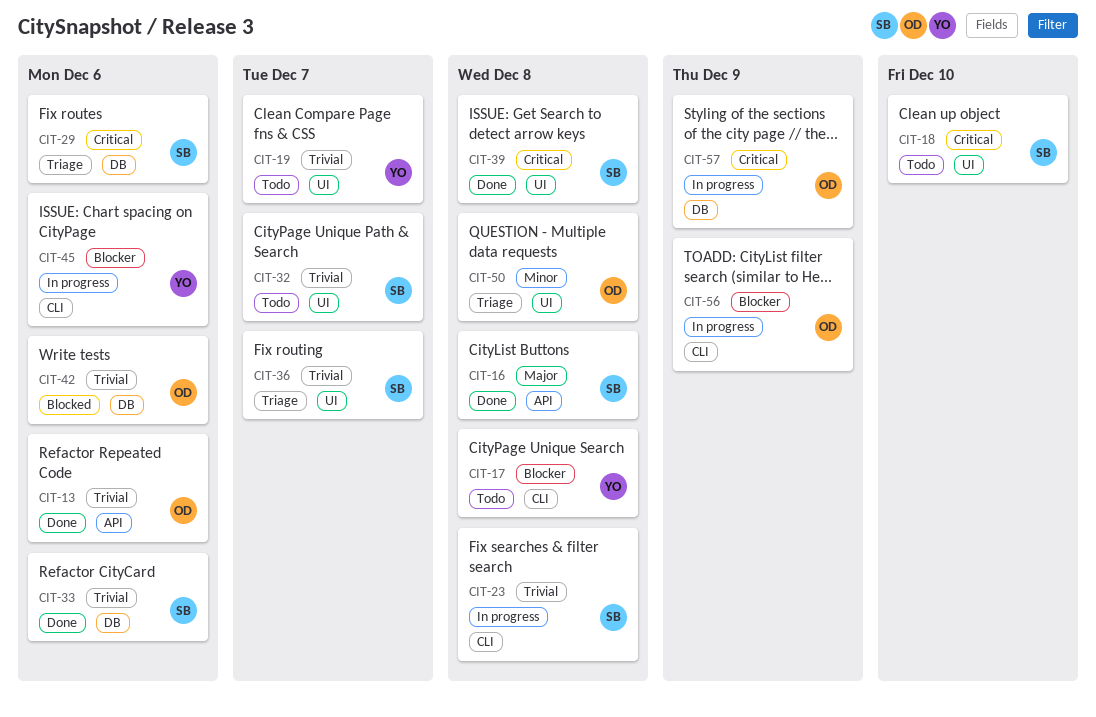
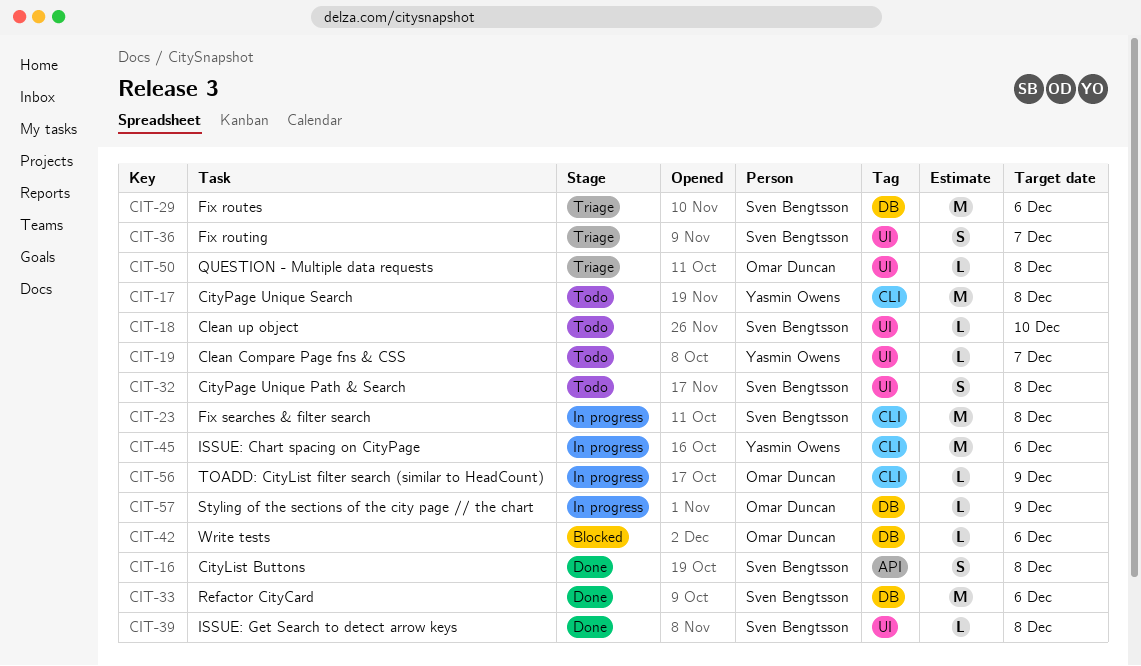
CIT-13: present -> none
CIT-32, due: Dec 7 -> Dec 8

